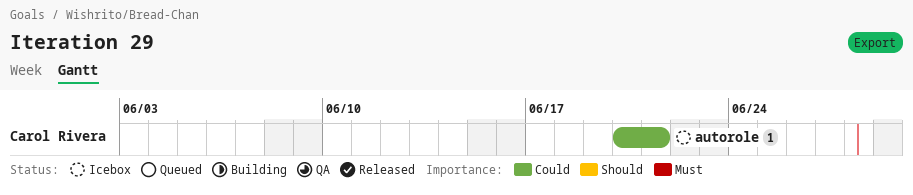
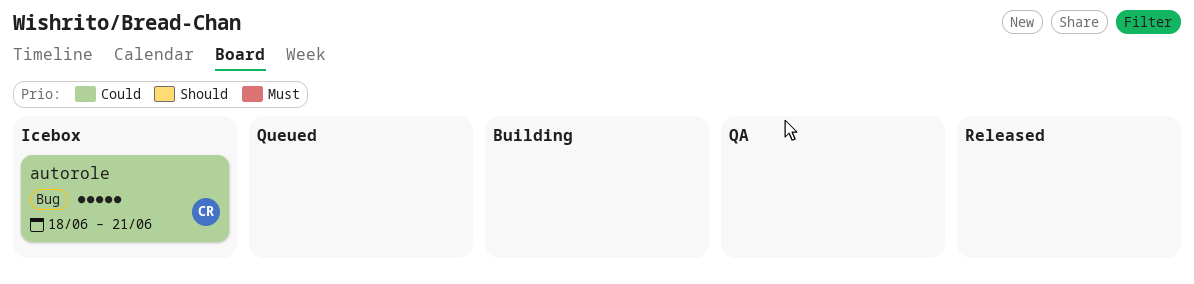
autorole, estimate: 1 -> 5
autorole, start: Jun 20 -> Jun 18

